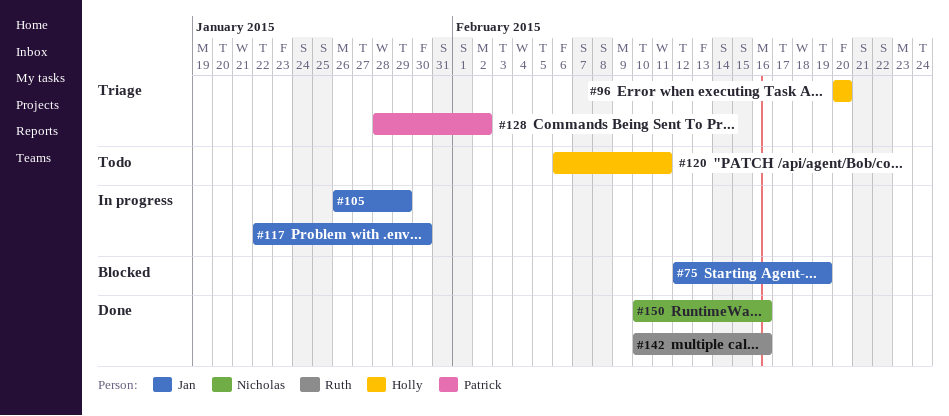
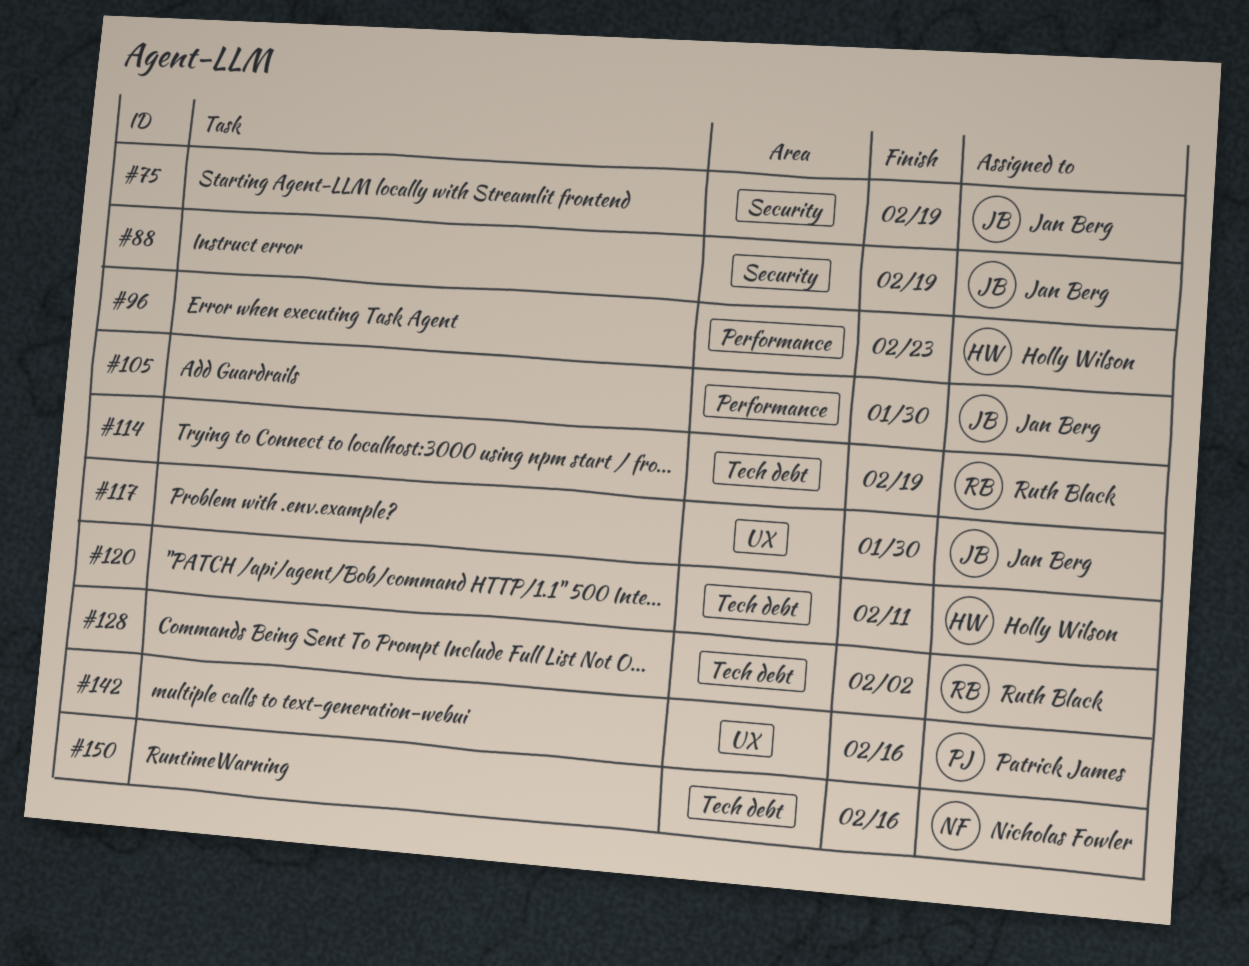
#88: none -> present
#96, due: Feb 20 -> Feb 23
#105, due: Jan 29 -> Jan 30
#114: none -> present
#128, owner: Patrick James -> Ruth Black
#142, owner: Ruth Black -> Patrick James

